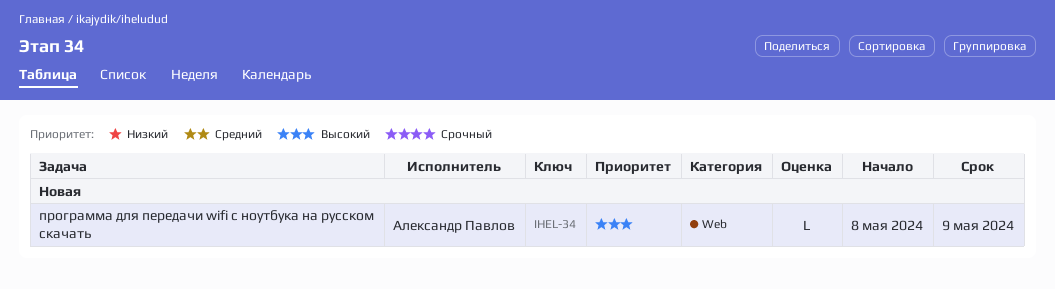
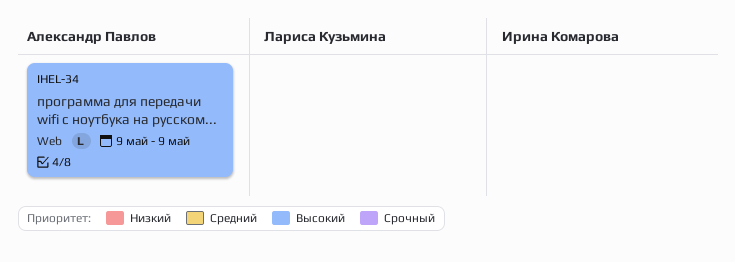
IHEL-34, start: May 8 -> May 9

